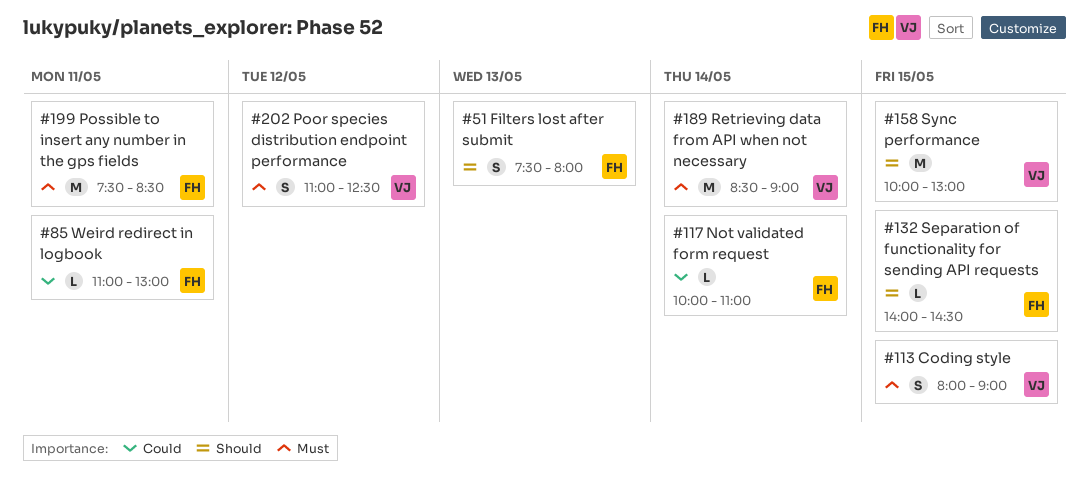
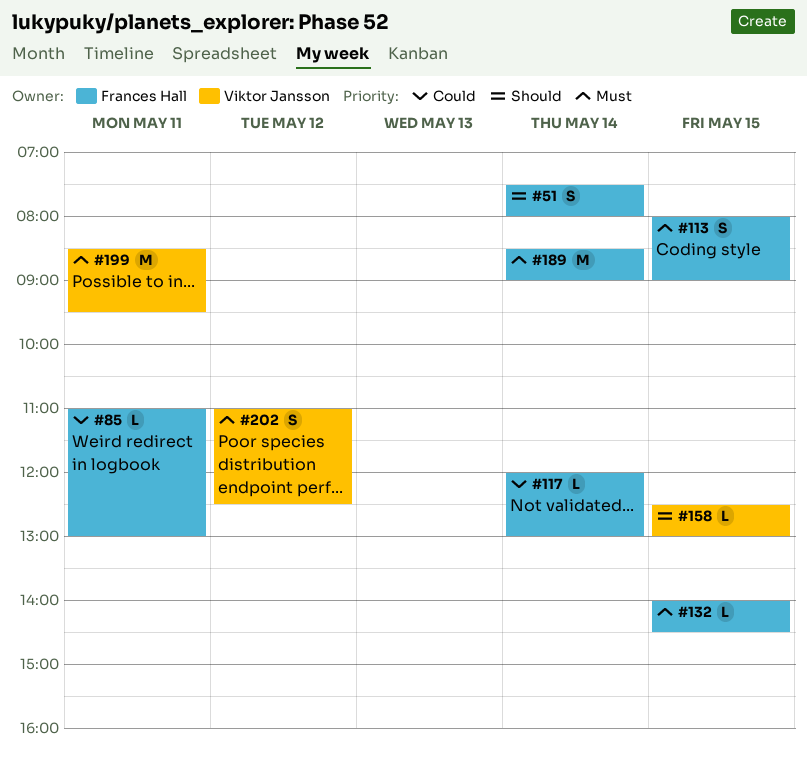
#51, day: May 13 -> May 14
#113, owner: Viktor Jansson -> Frances Hall
#117, begins: 10:00 -> 12:00
#117, ends: 11:00 -> 13:00
#132, priority: Should -> Must
#158, estimate: M -> L
#158, begins: 10:00 -> 12:30
#189, owner: Viktor Jansson -> Frances Hall
#199, owner: Frances Hall -> Viktor Jansson
#199, begins: 07:30 -> 08:30
#199, ends: 08:30 -> 09:30

